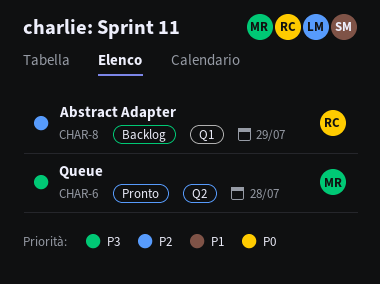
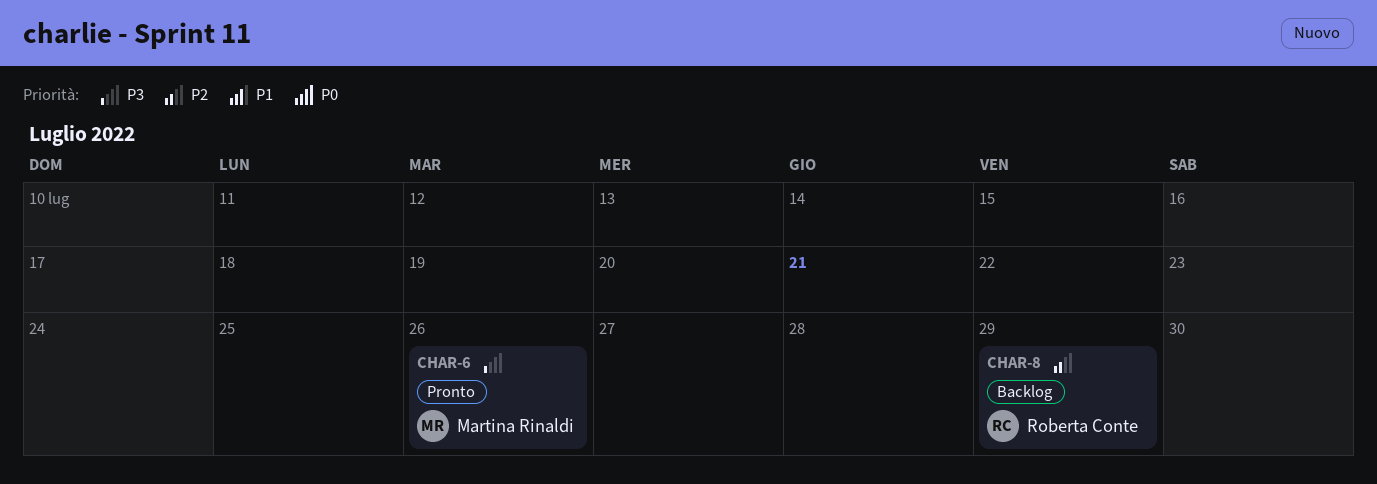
CHAR-6, due: Jul 28 -> Jul 26

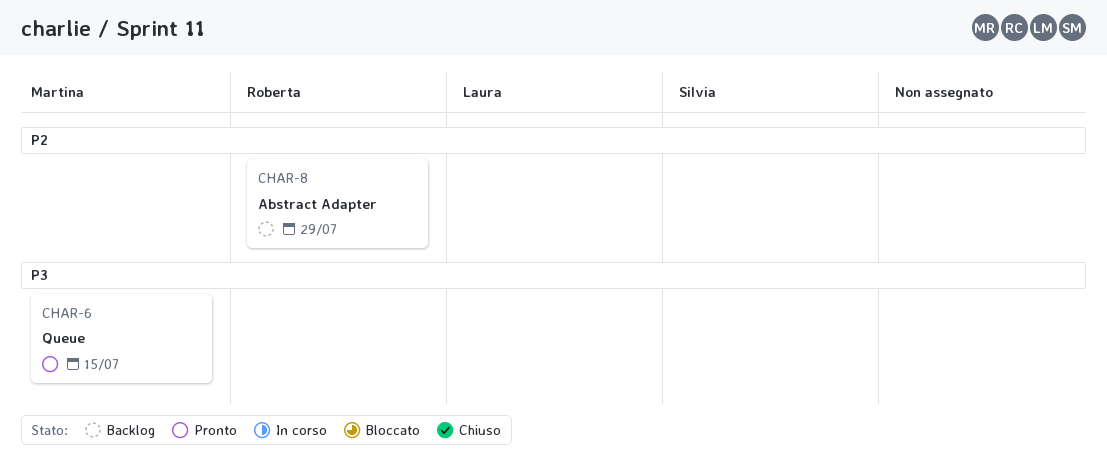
CHAR-6, due: Jul 26 -> Jul 15

